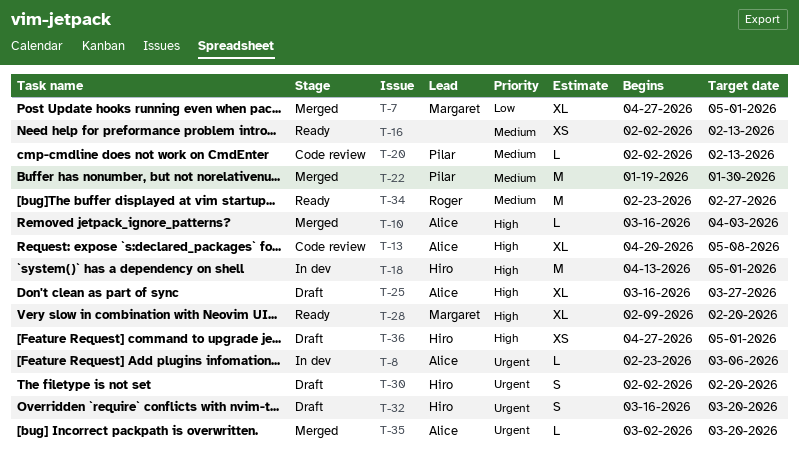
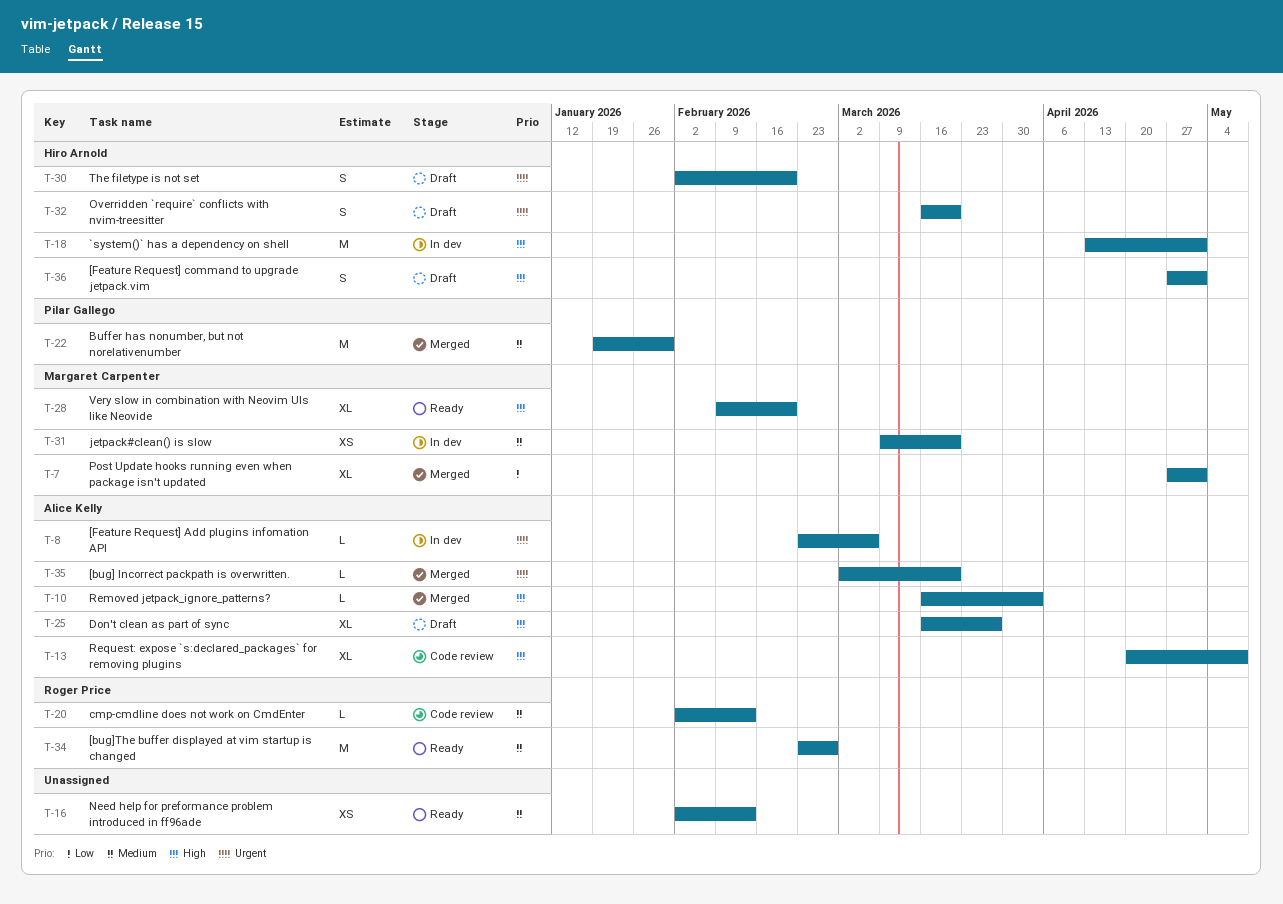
T-20, owner: Pilar Gallego -> Roger Price
T-31: none -> present
T-36, estimate: XS -> S

